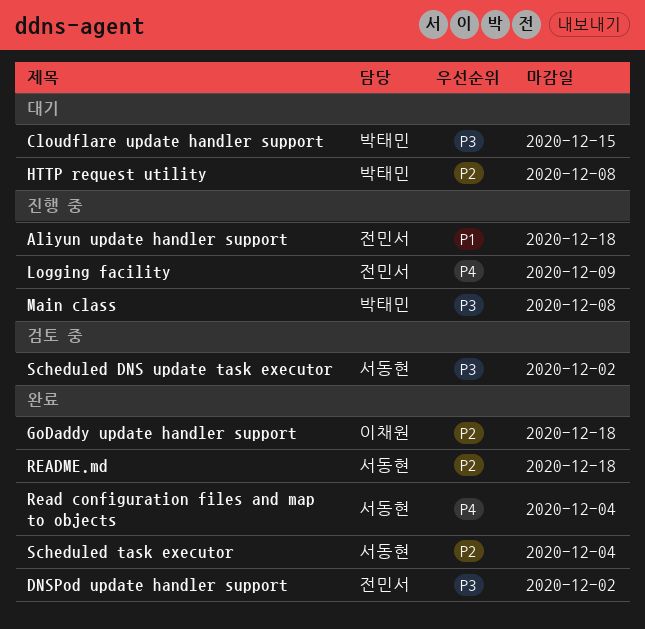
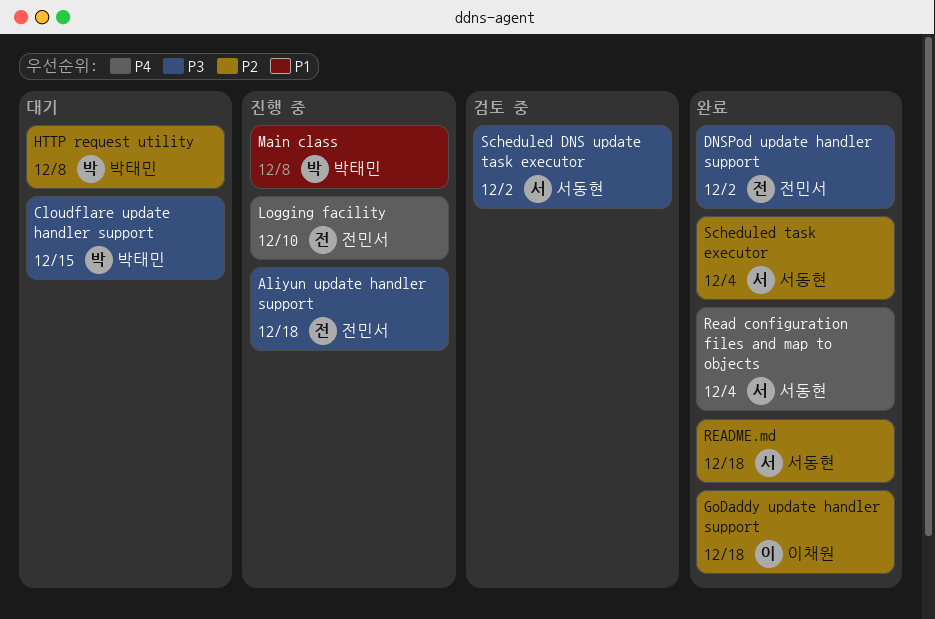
Aliyun update handler support, priority: P1 -> P3
Logging facility, due: Dec 9 -> Dec 10
Main class, priority: P3 -> P1

